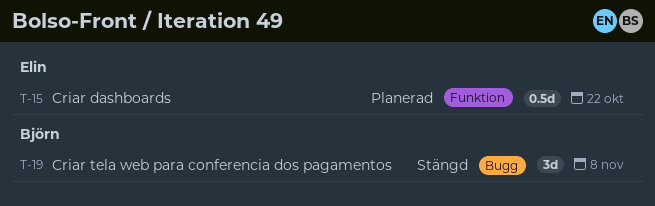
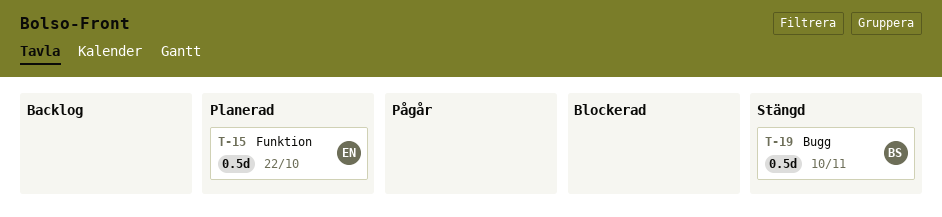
T-19, estimate: 3d -> 0.5d
T-19, due: Nov 8 -> Nov 10

